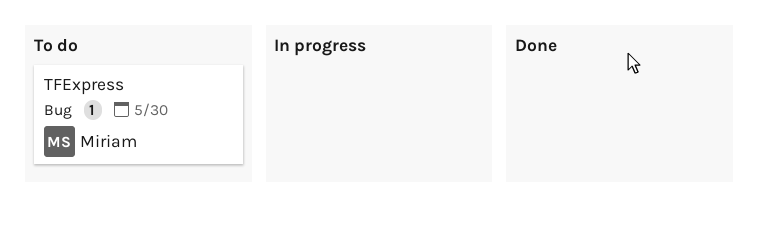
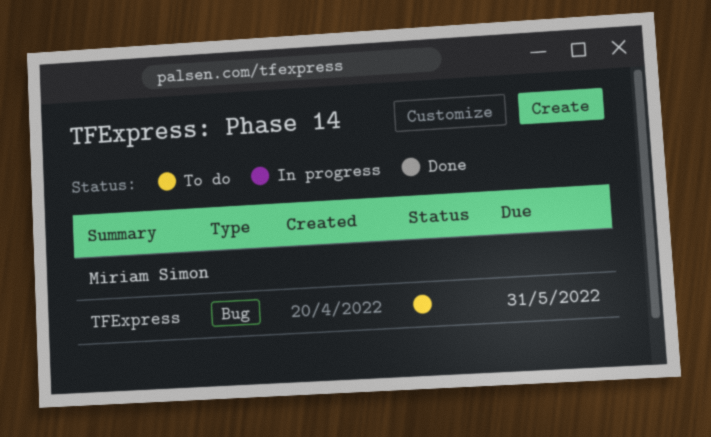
TFExpress, due: May 30 -> May 31

